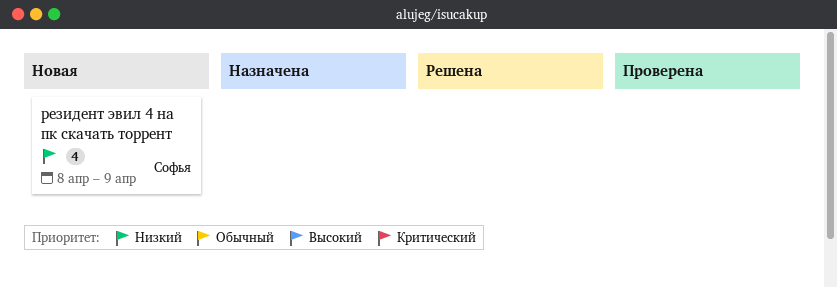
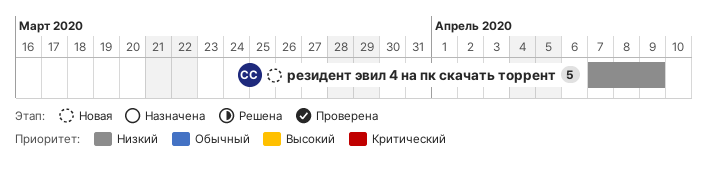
резидент эвил 4 на пк скачать торрент, estimate: 4 -> 5
резидент эвил 4 на пк скачать торрент, start: Apr 8 -> Apr 7

